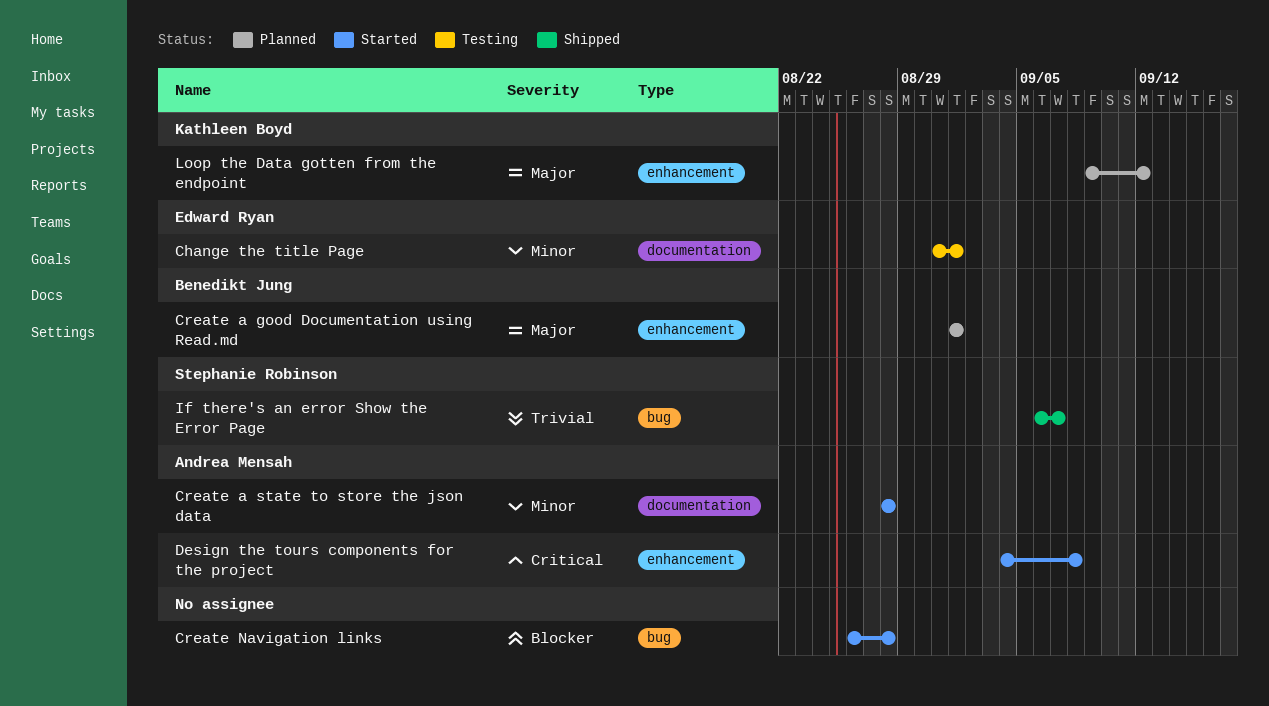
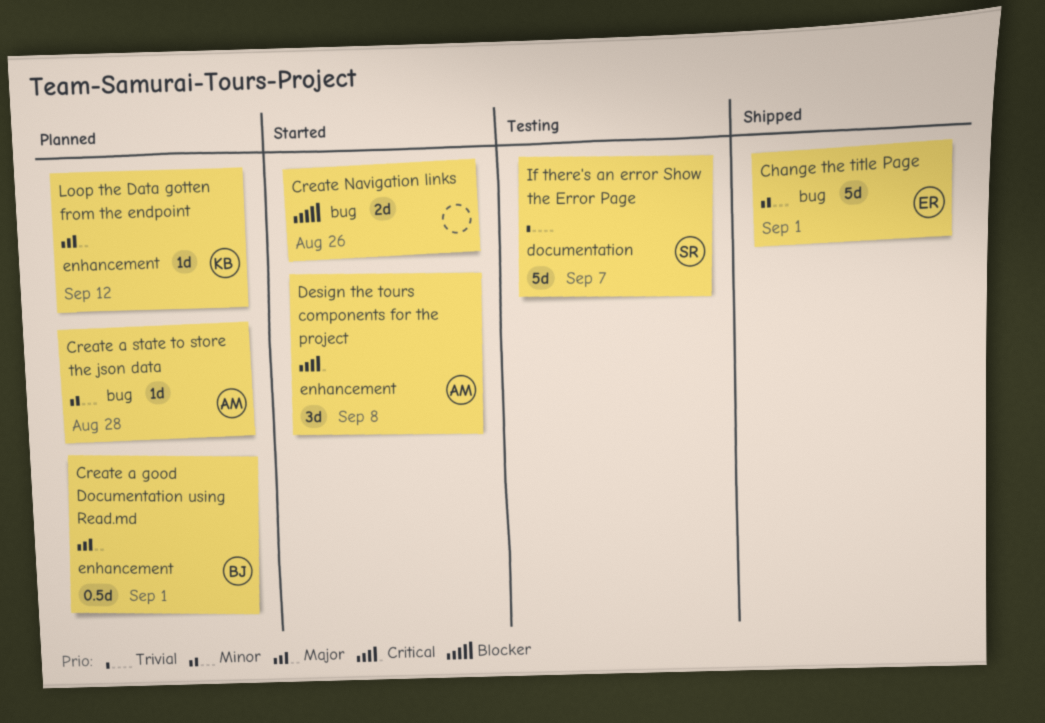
Change the title Page, status: Testing -> Shipped
Change the title Page, label: documentation -> bug
Create a state to store the json data, status: Started -> Planned
Create a state to store the json data, label: documentation -> bug
Create Navigation links, due: Aug 28 -> Aug 26
If there's an error Show the Error Page, status: Shipped -> Testing
If there's an error Show the Error Page, label: bug -> documentation

